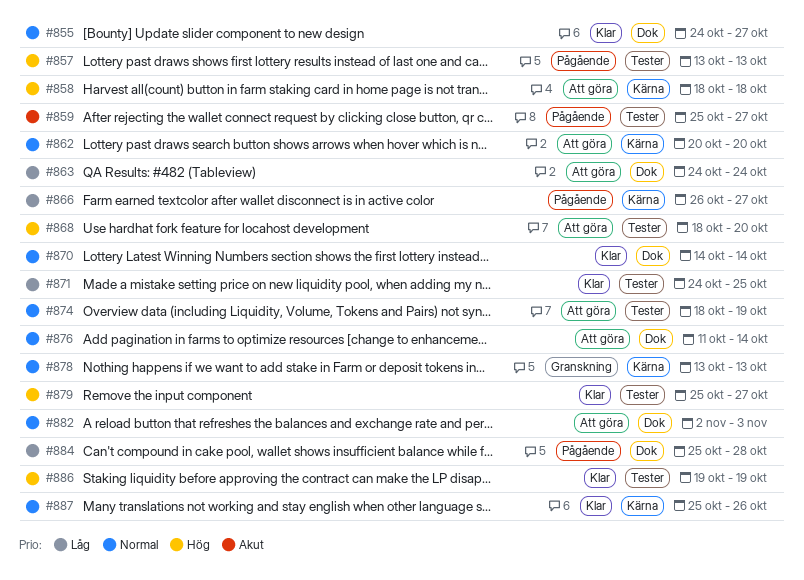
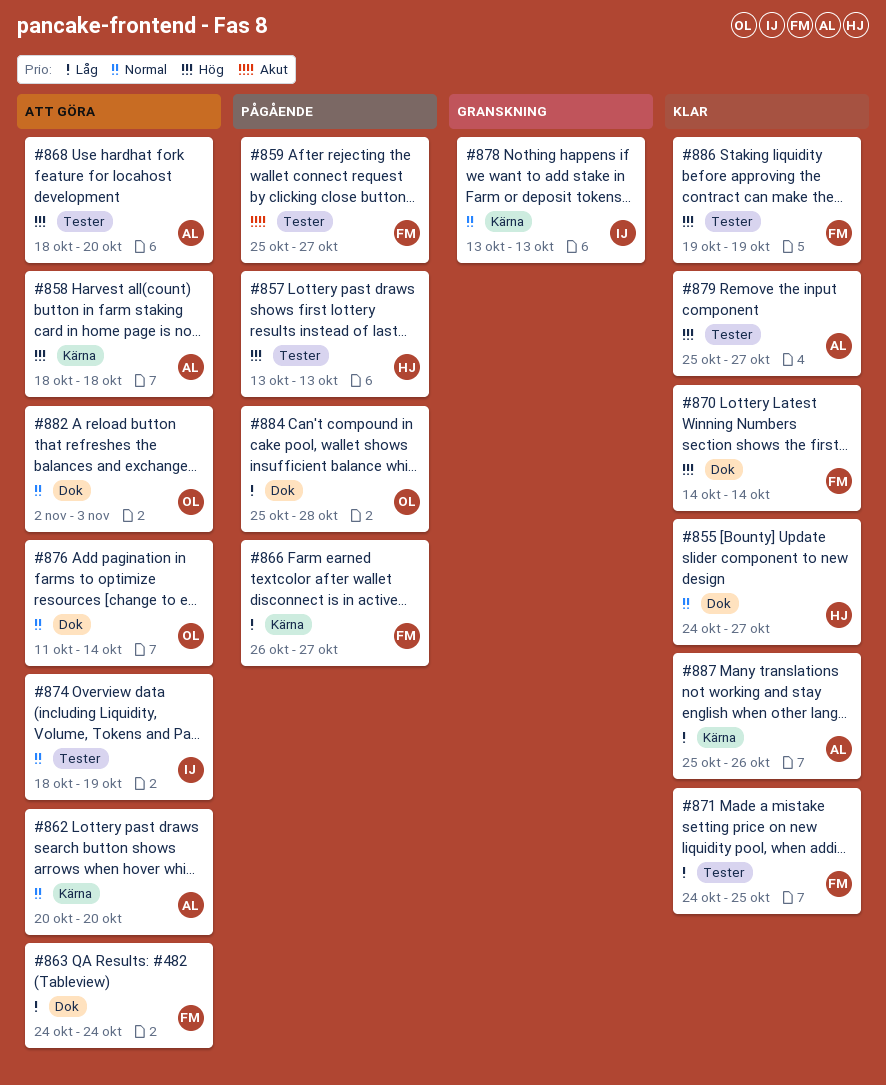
#870, priority: Normal -> Hög
#887, priority: Normal -> Låg

